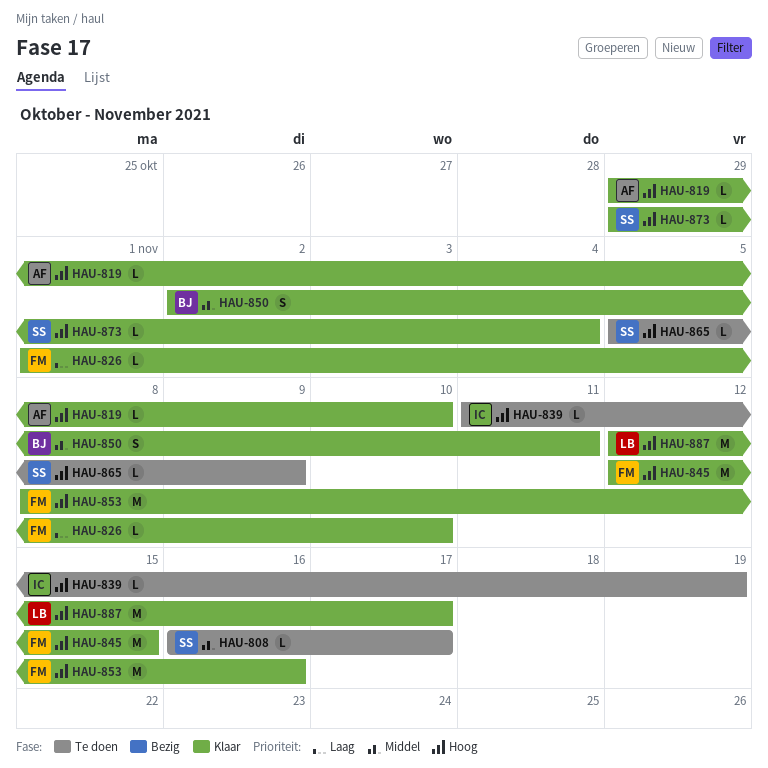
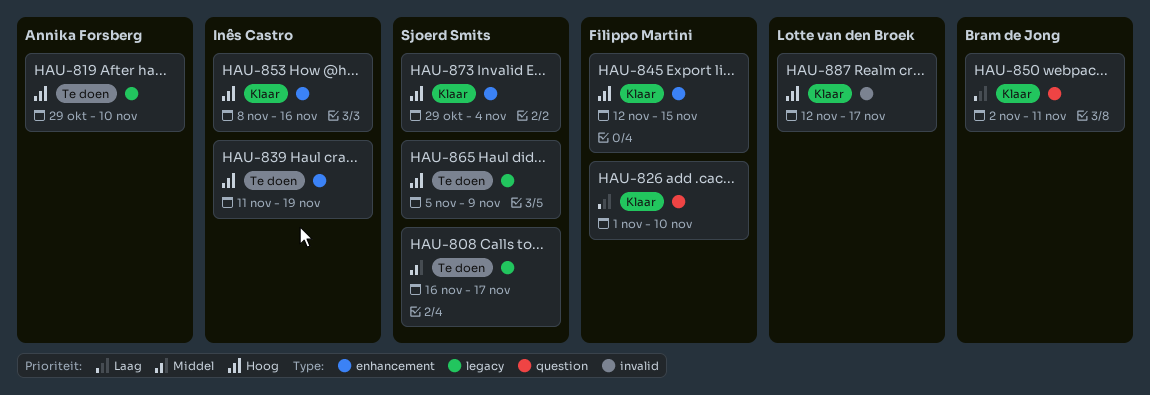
HAU-819, status: Klaar -> Te doen
HAU-850, priority: Middel -> Laag
HAU-853, owner: Filippo Martini -> Inês Castro

